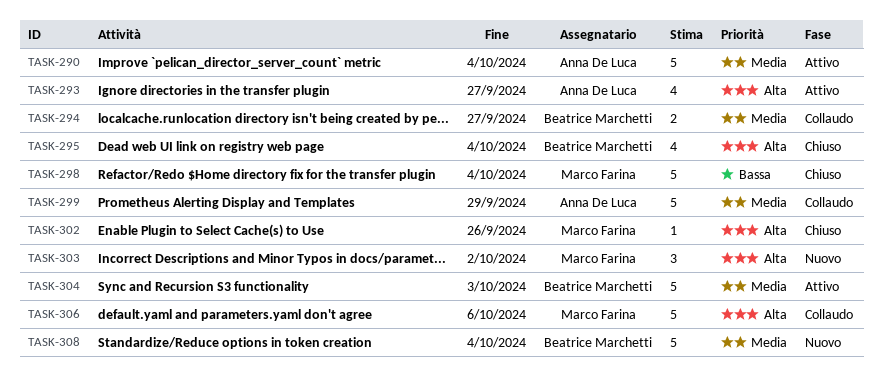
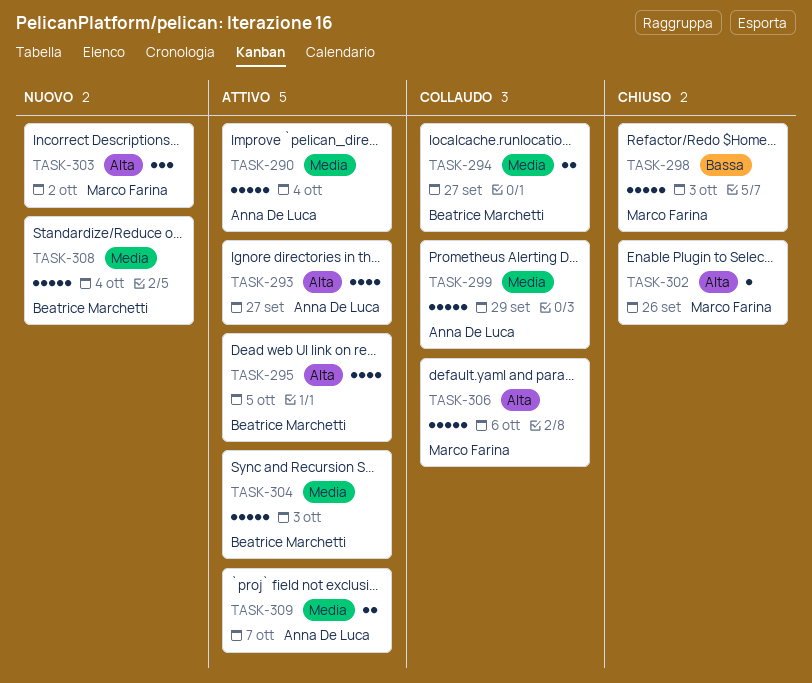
TASK-295, status: Chiuso -> Attivo
TASK-295, due: Oct 4 -> Oct 5
TASK-298, due: Oct 4 -> Oct 3
TASK-309: none -> present

